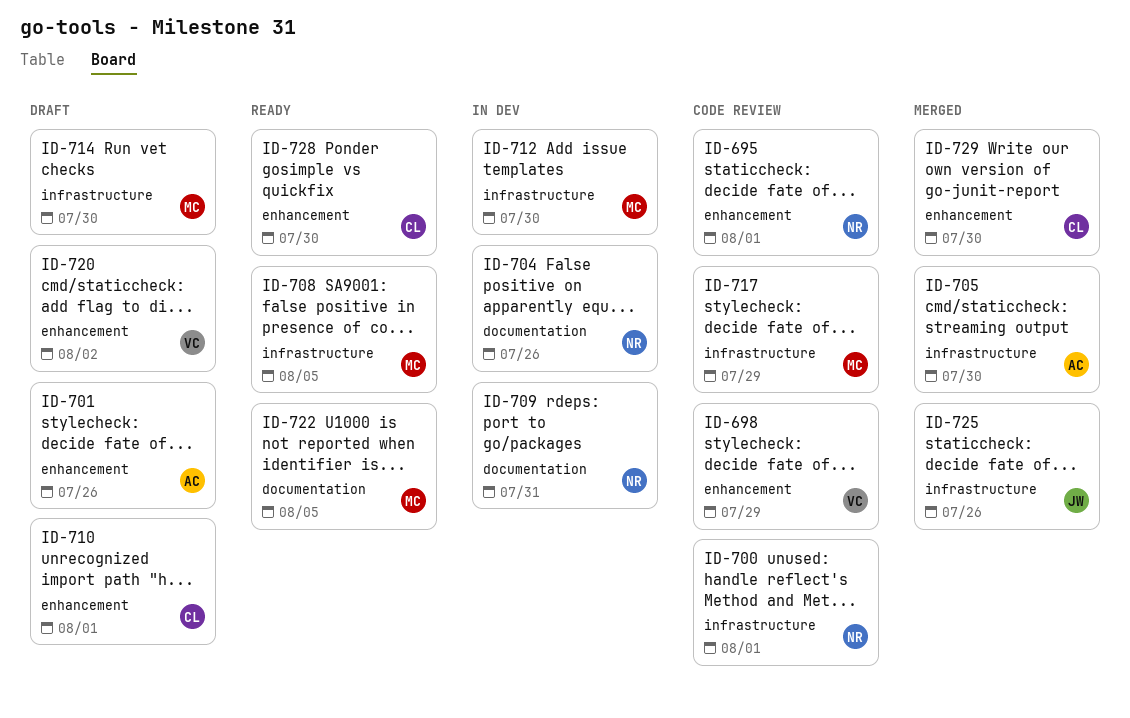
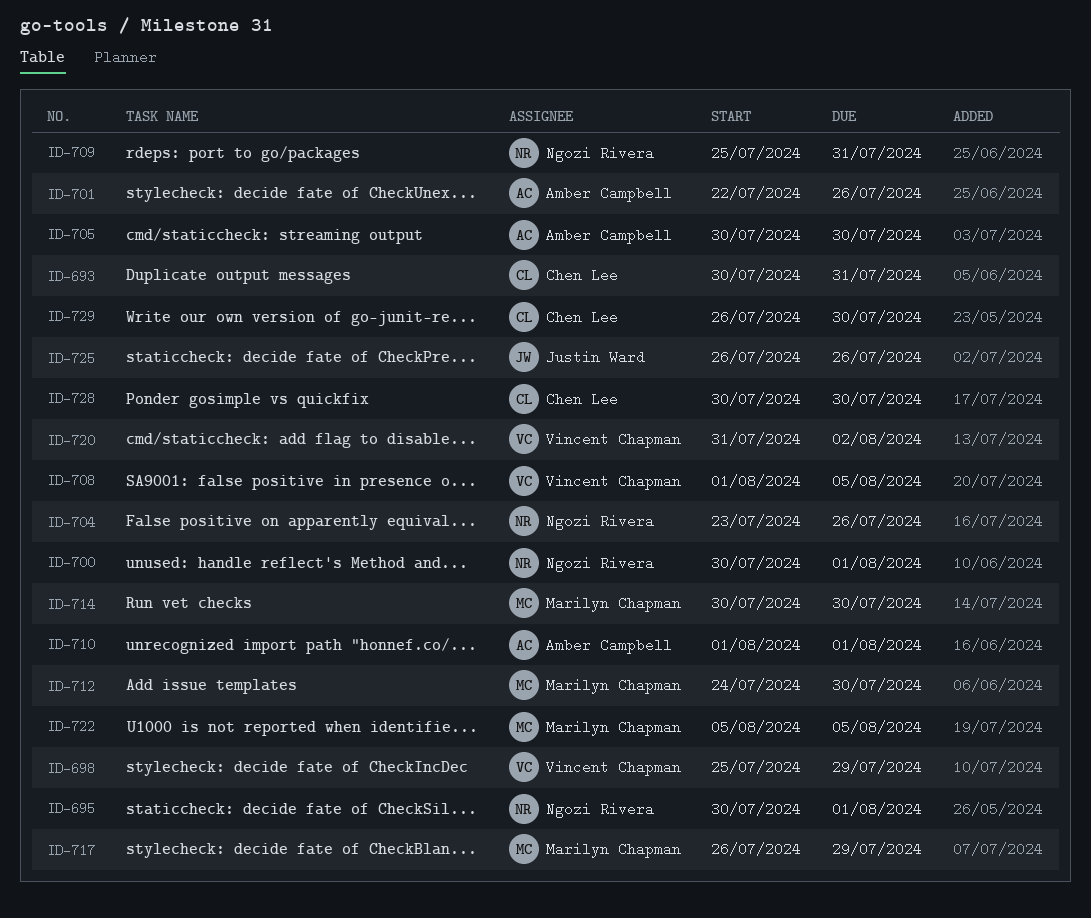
ID-693: none -> present
ID-708, owner: Marilyn Chapman -> Vincent Chapman
ID-710, owner: Chen Lee -> Amber Campbell

